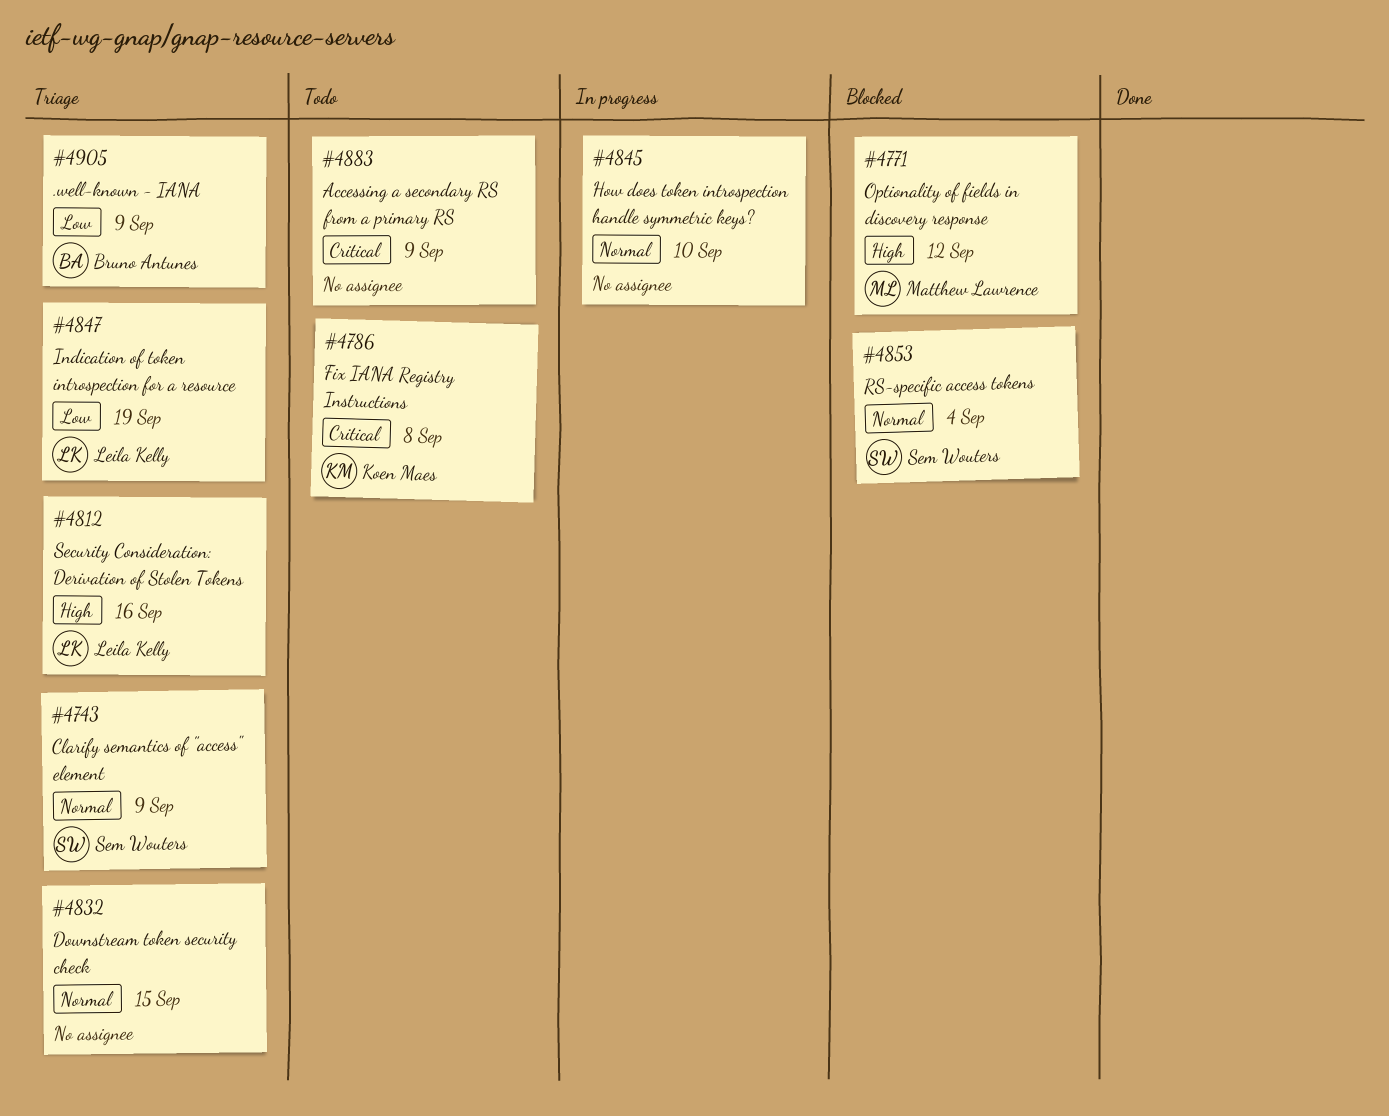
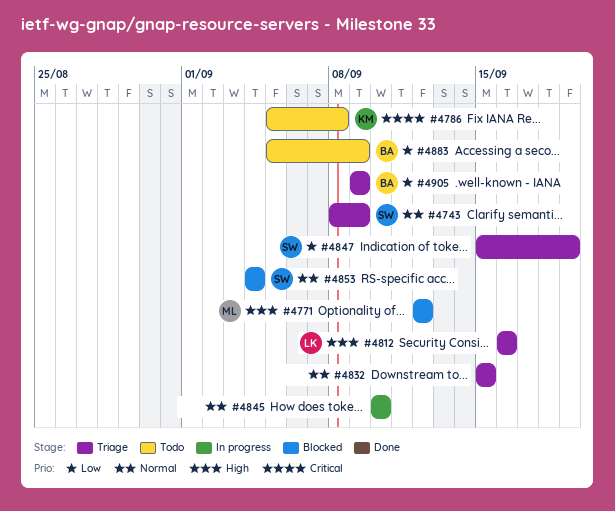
#4847, owner: Leila Kelly -> Sem Wouters
#4883, owner: none -> Bruno Antunes
#4883, priority: Critical -> Low

